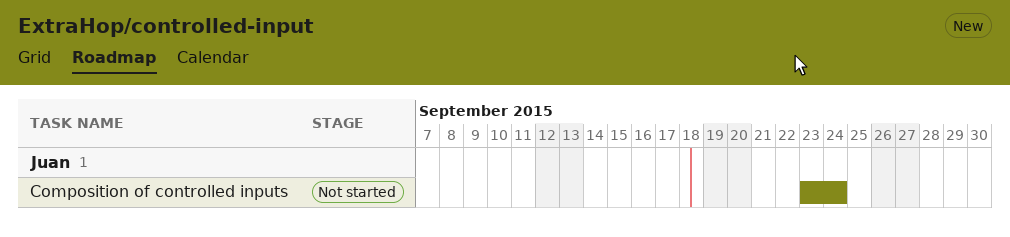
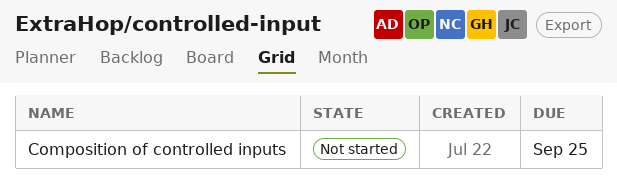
Composition of controlled inputs, due: Sep 24 -> Sep 25

